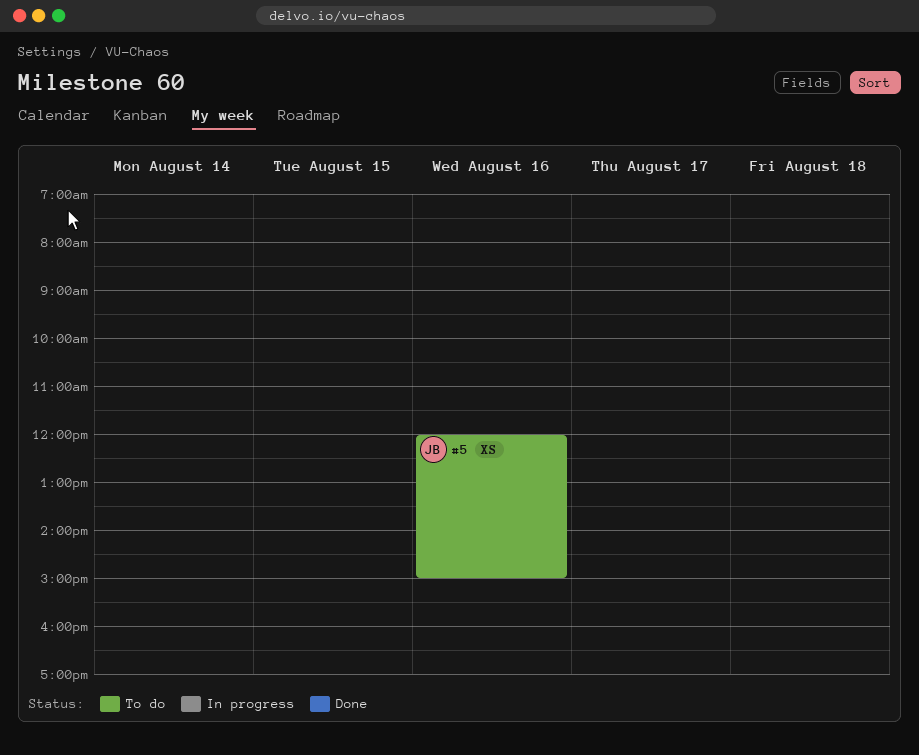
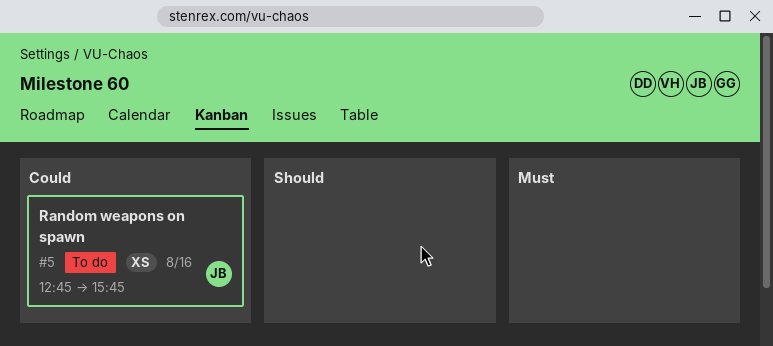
#5, begins: 12:00 -> 12:45
#5, ends: 15:00 -> 15:45

